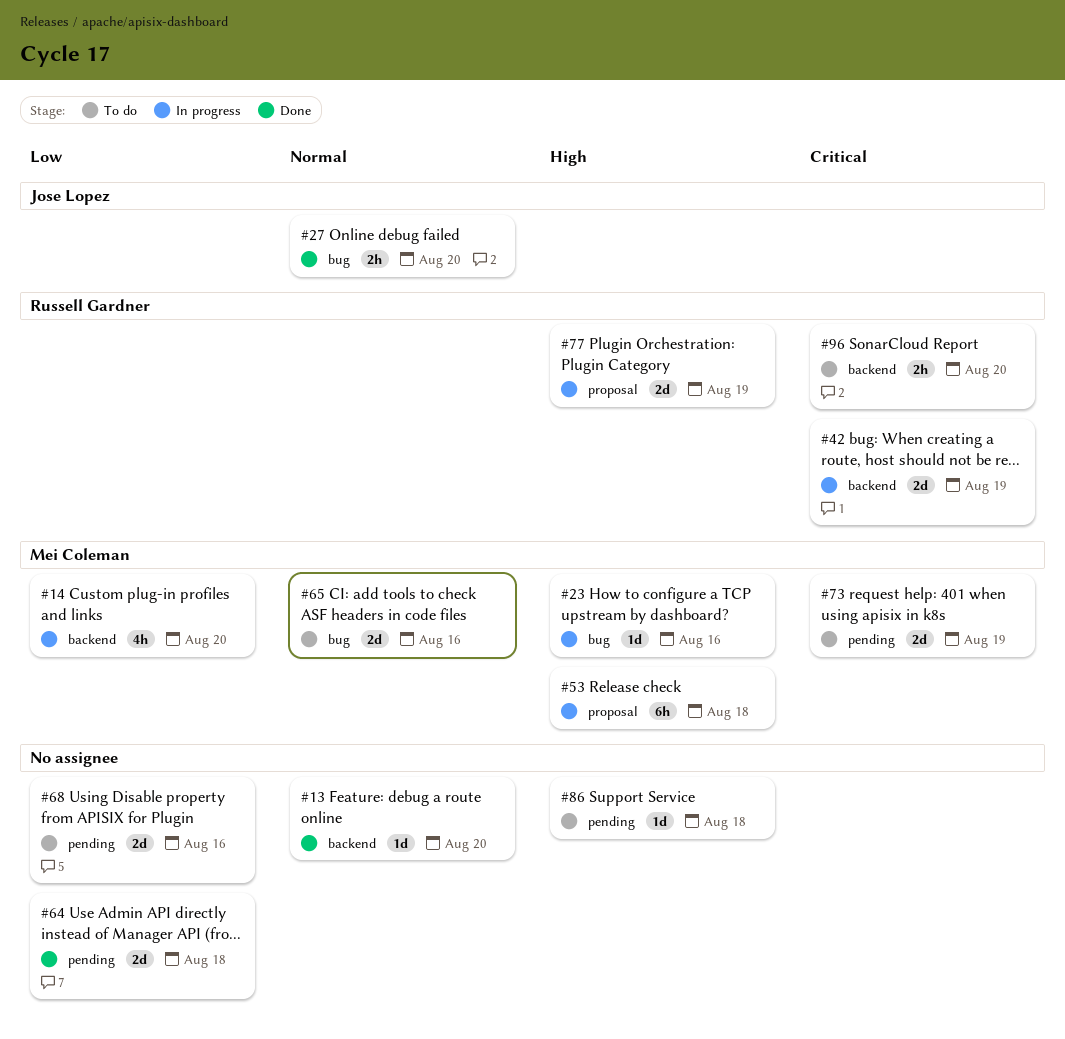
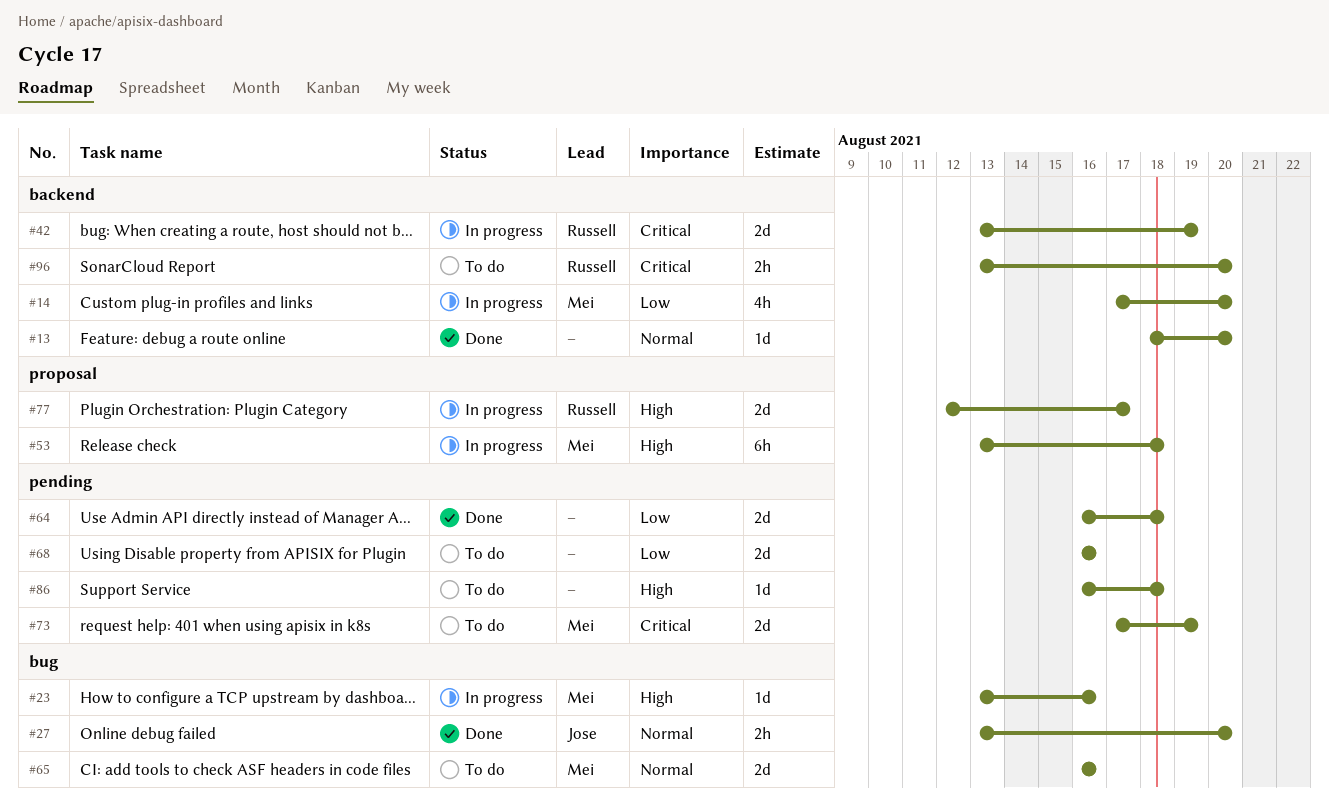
#77, due: Aug 19 -> Aug 17

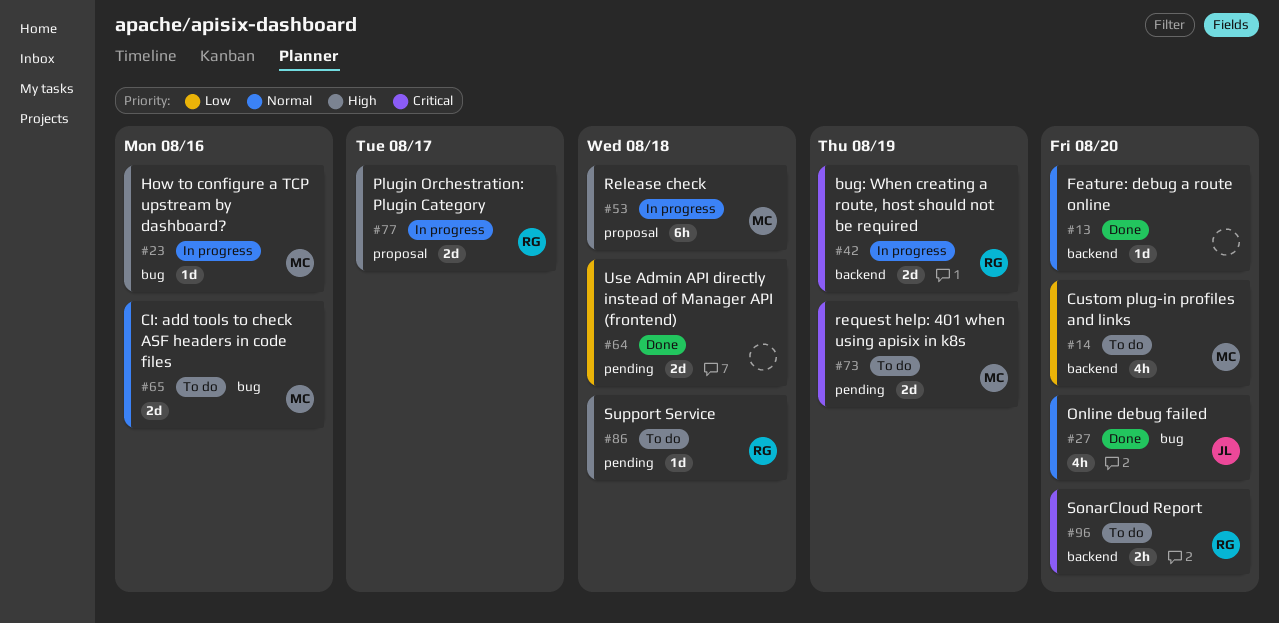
#14, status: In progress -> To do
#27, estimate: 2h -> 4h
#68: present -> none
#86, owner: none -> Russell

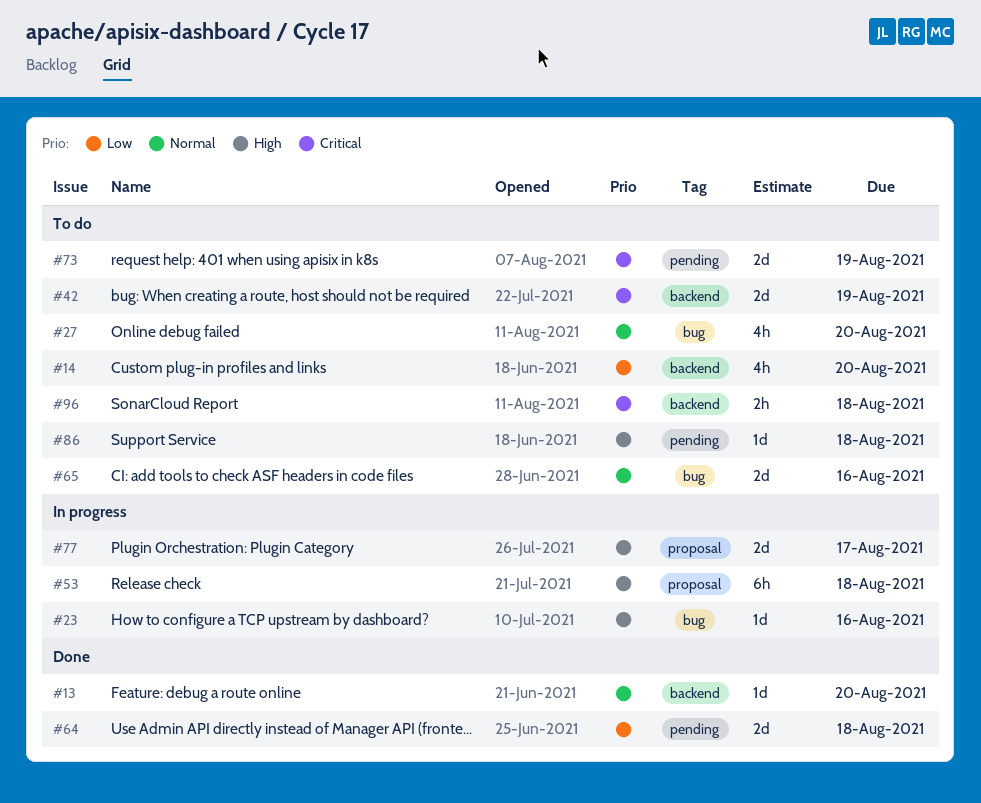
#27, status: Done -> To do
#42, status: In progress -> To do
#96, due: Aug 20 -> Aug 18

